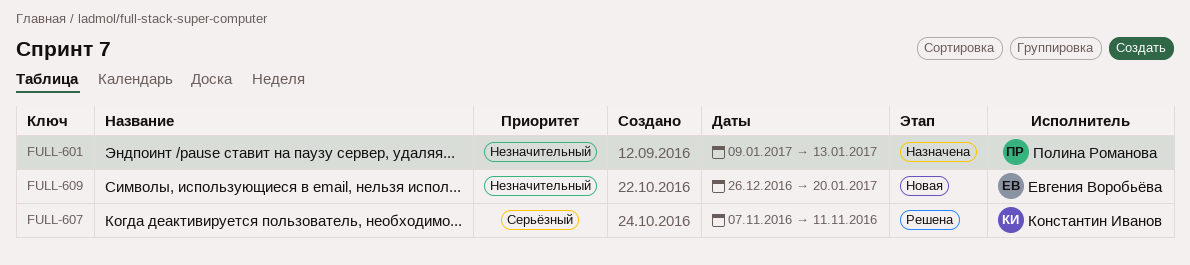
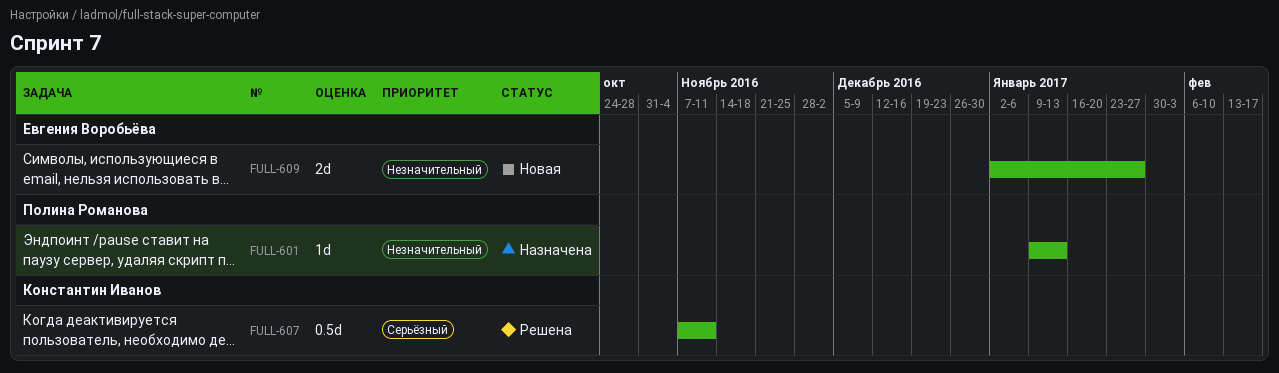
FULL-609, start: Dec 26 -> Jan 2
FULL-609, due: Jan 20 -> Jan 27

